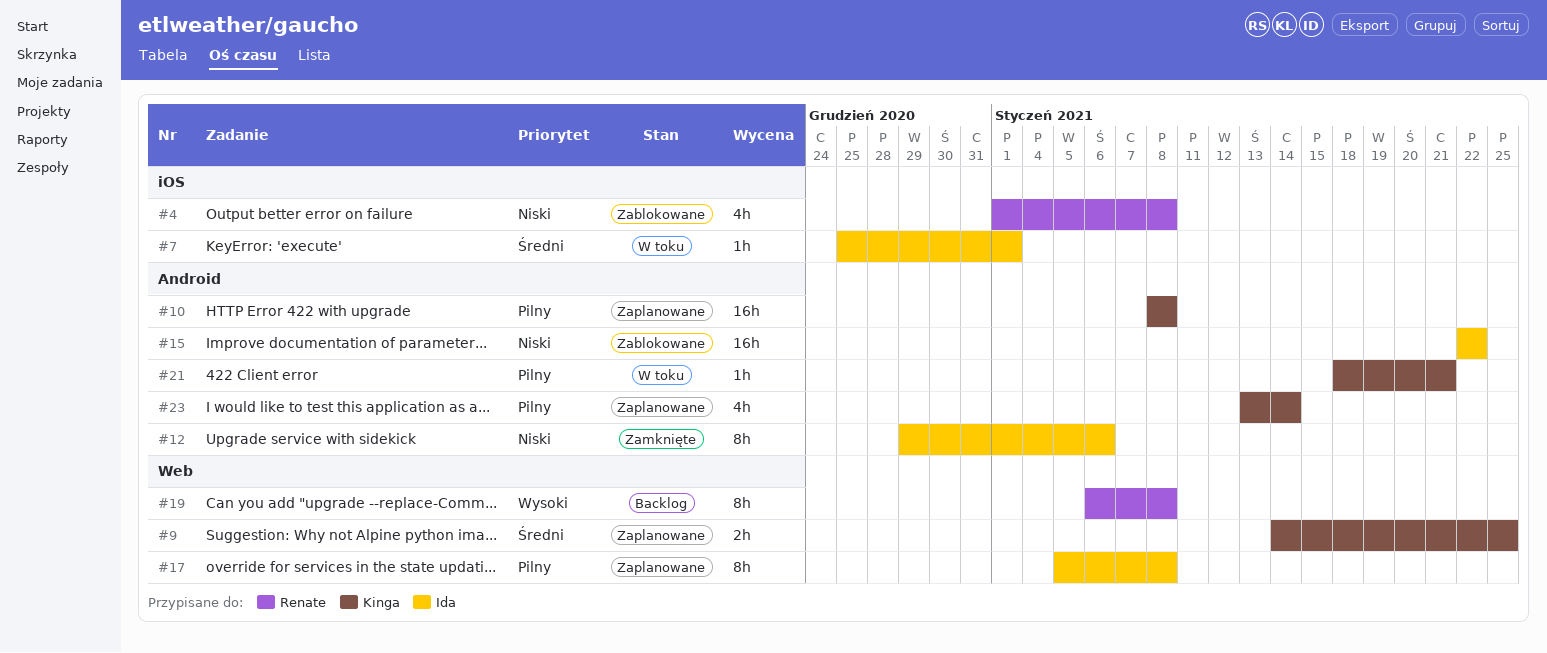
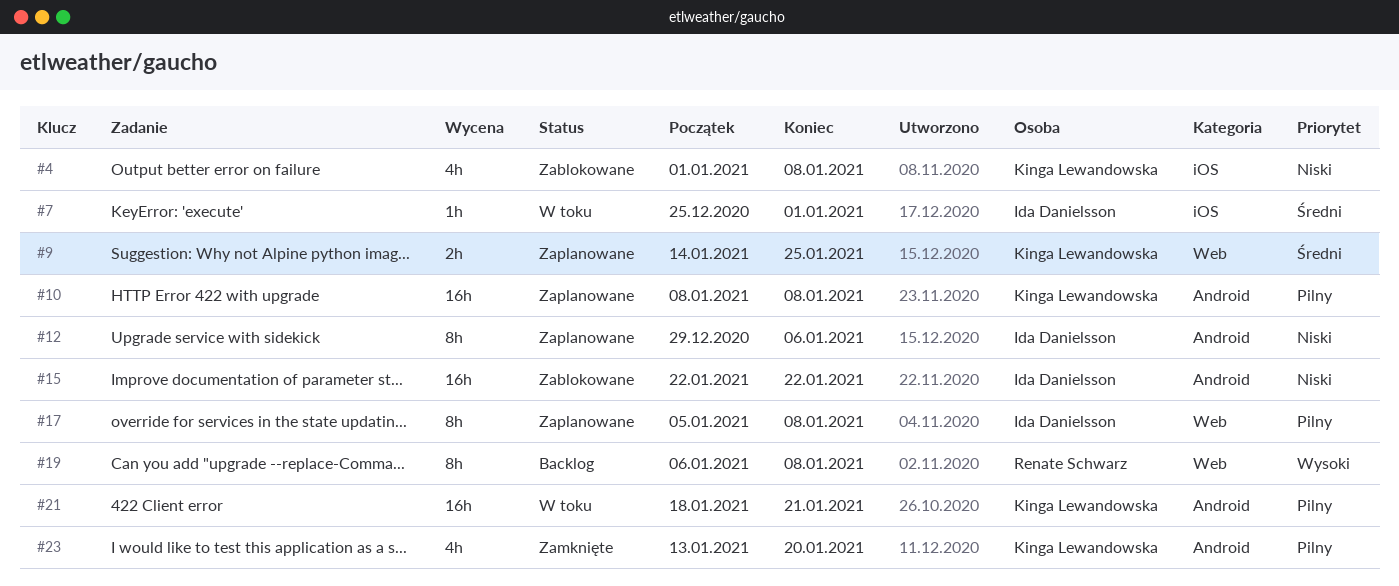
#4, owner: Renate Schwarz -> Kinga Lewandowska
#12, status: Zamknięte -> Zaplanowane
#21, estimate: 1h -> 16h
#23, status: Zaplanowane -> Zamknięte
#23, due: Jan 14 -> Jan 20

